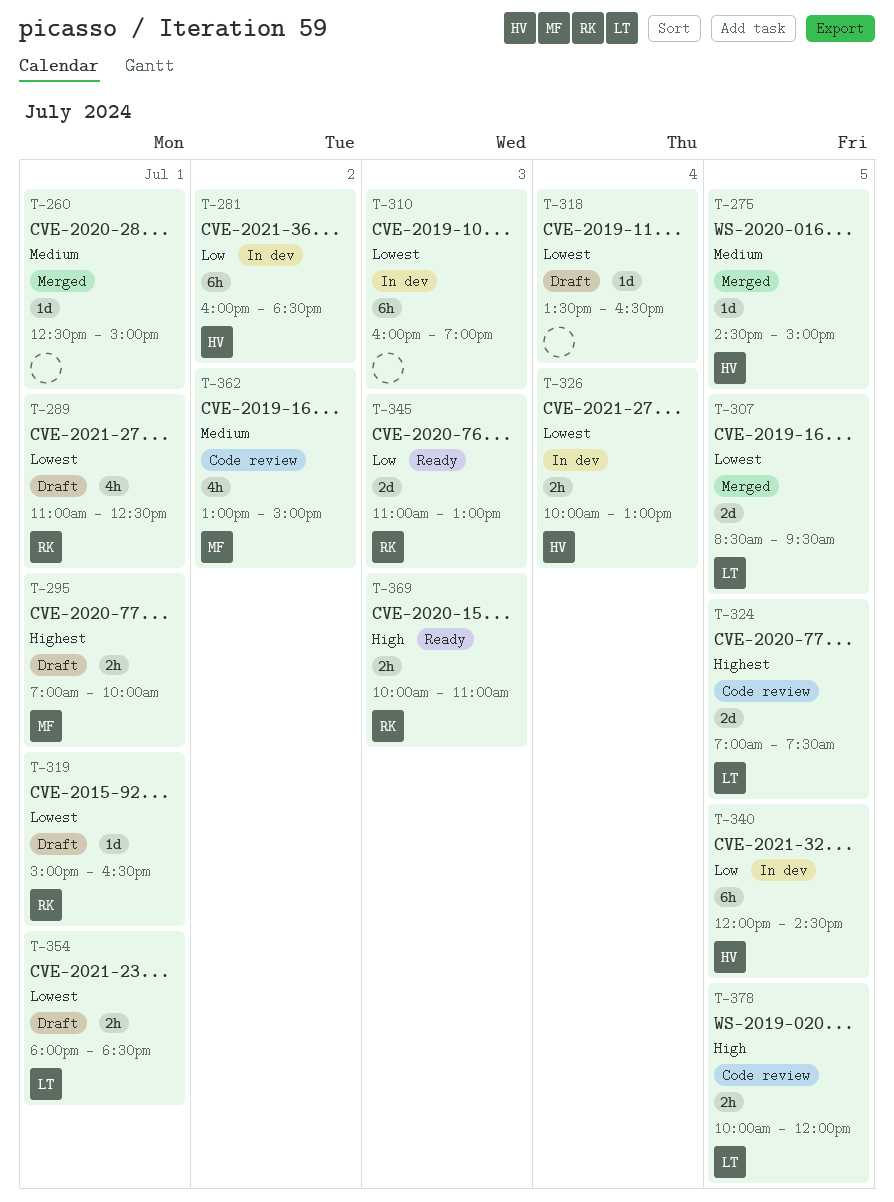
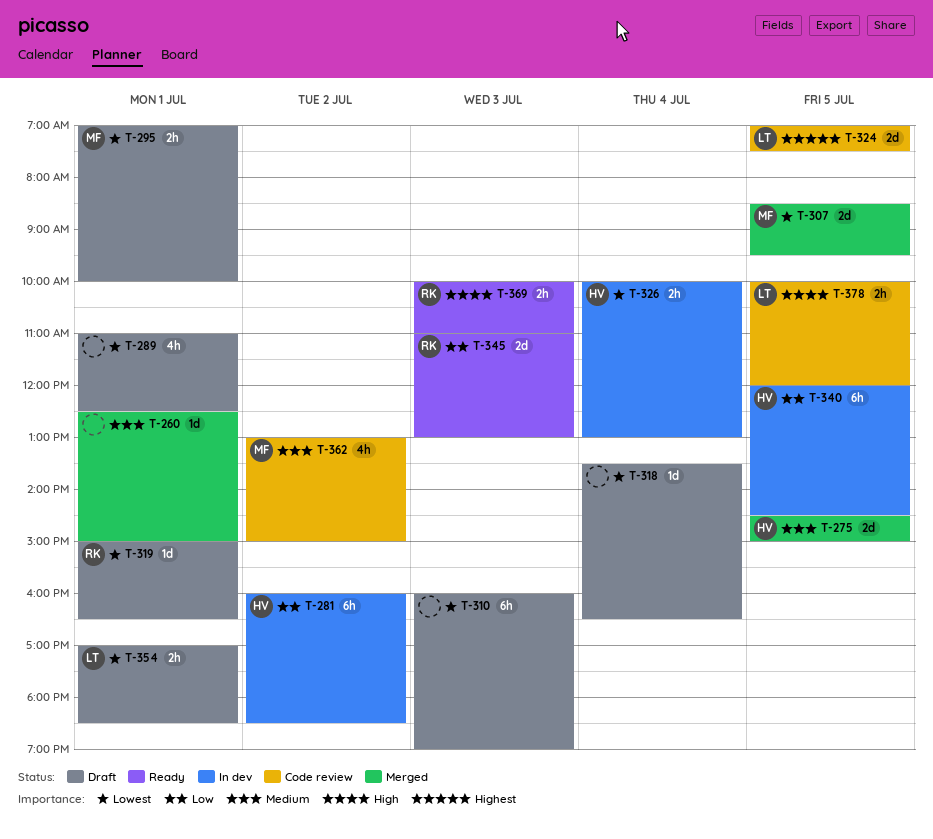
T-275, estimate: 1d -> 2d
T-289, owner: RK -> none
T-295, priority: Highest -> Lowest
T-307, owner: LT -> MF
T-310, status: In dev -> Draft
T-354, begins: 18:00 -> 17:00

